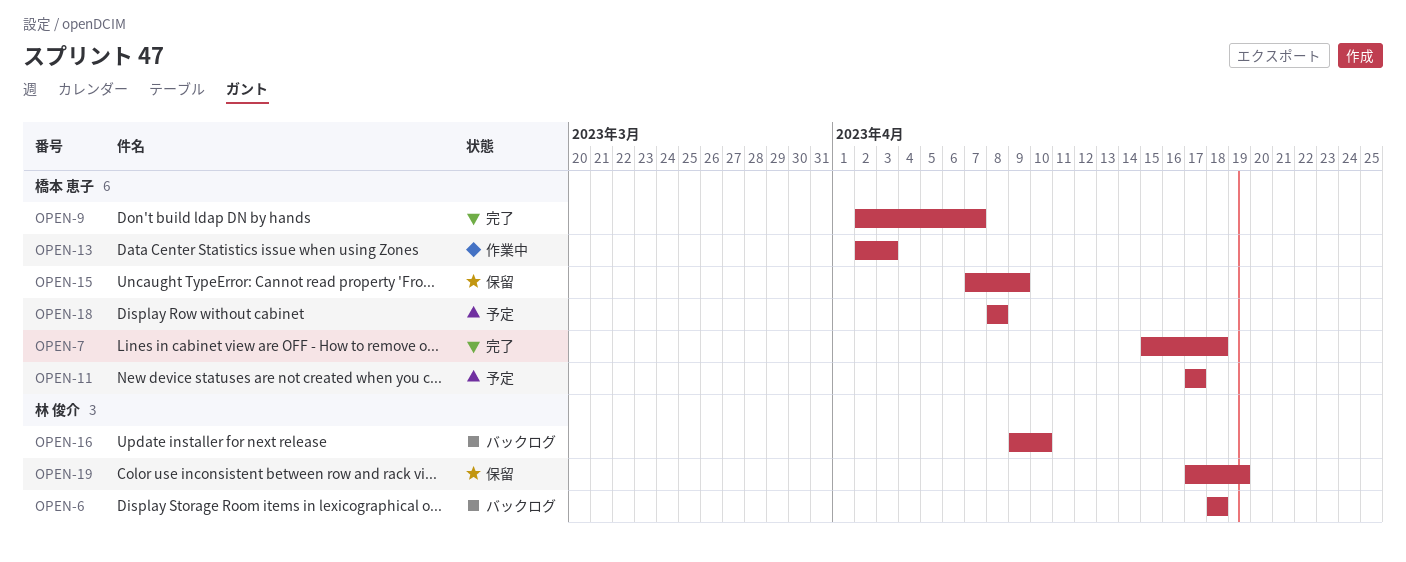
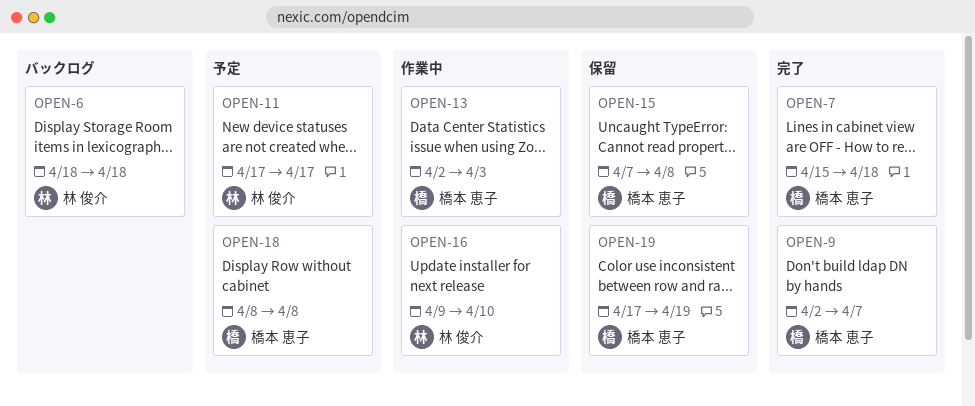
OPEN-11, owner: 橋本 恵子 -> 林 俊介
OPEN-15, due: Apr 9 -> Apr 8
OPEN-16, status: バックログ -> 作業中
OPEN-19, owner: 林 俊介 -> 橋本 恵子

